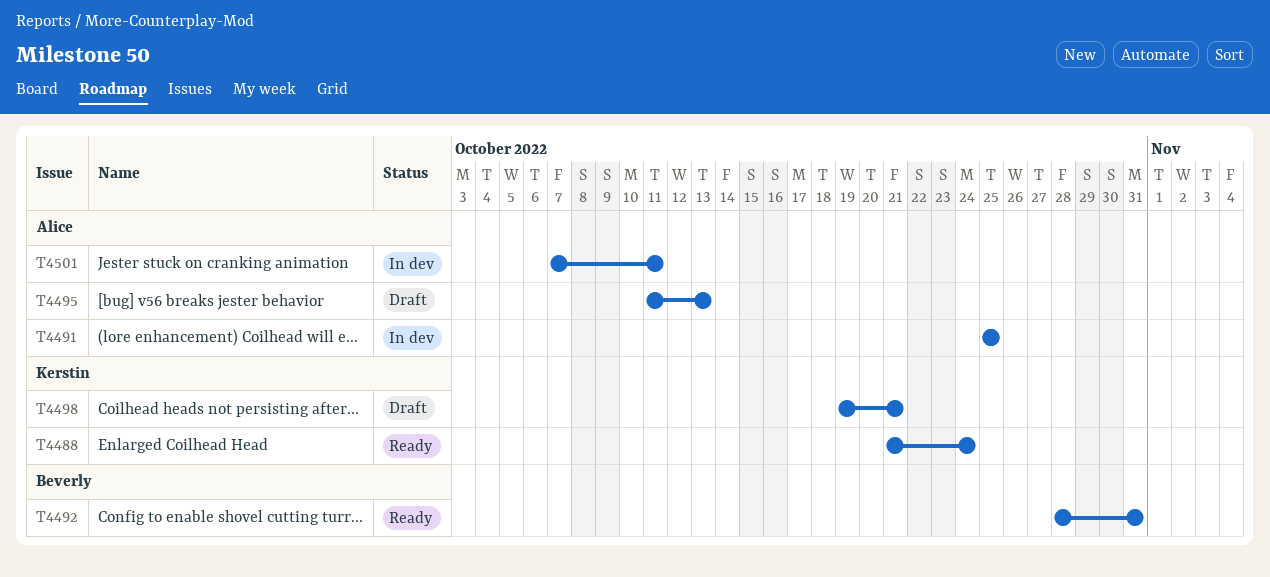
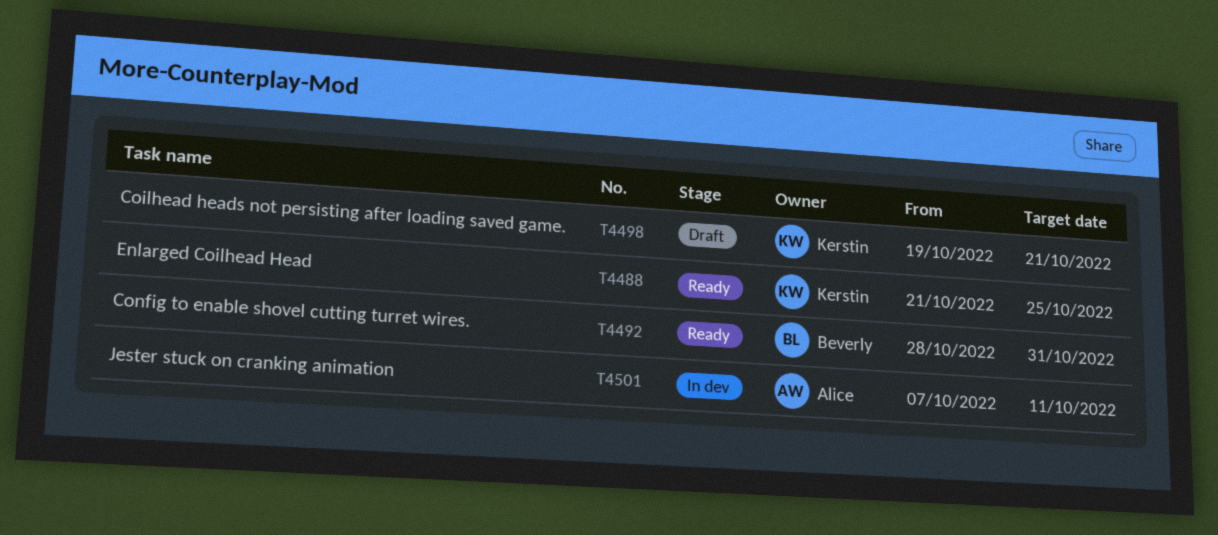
T4488, due: Oct 24 -> Oct 25
T4491: present -> none
T4495: present -> none

